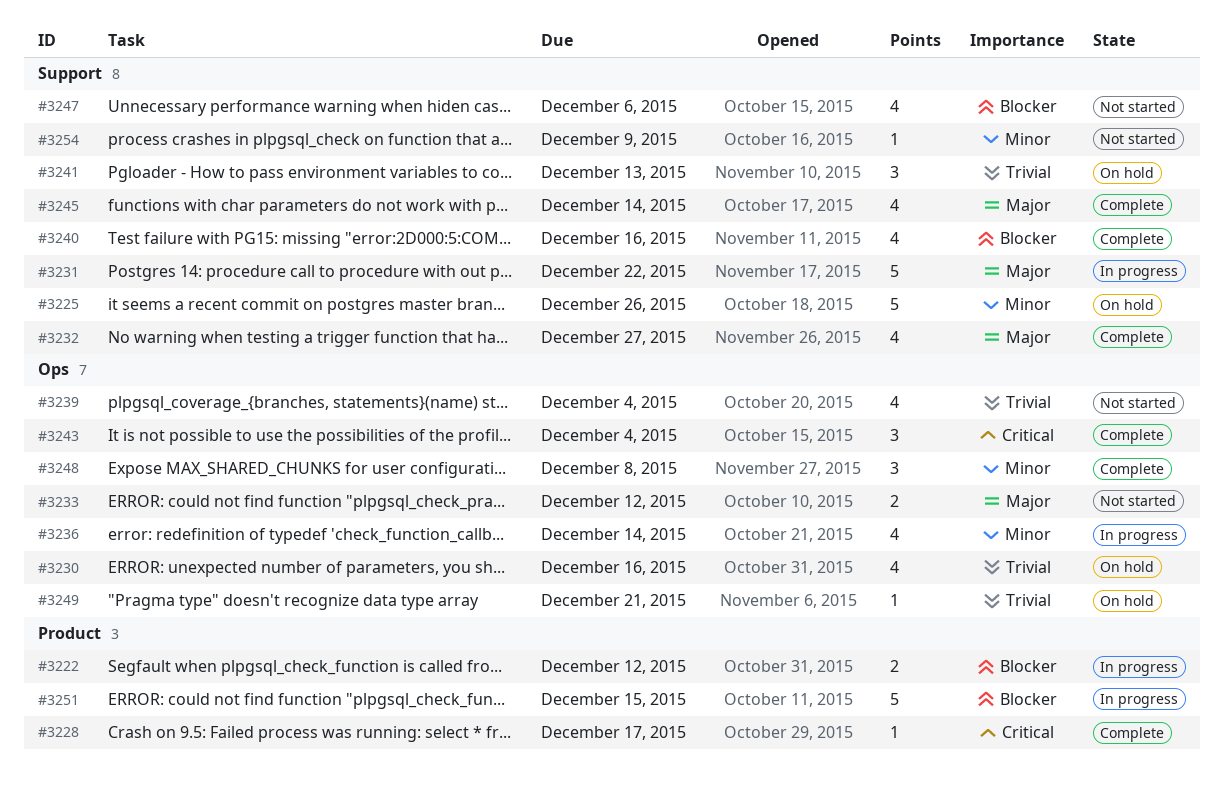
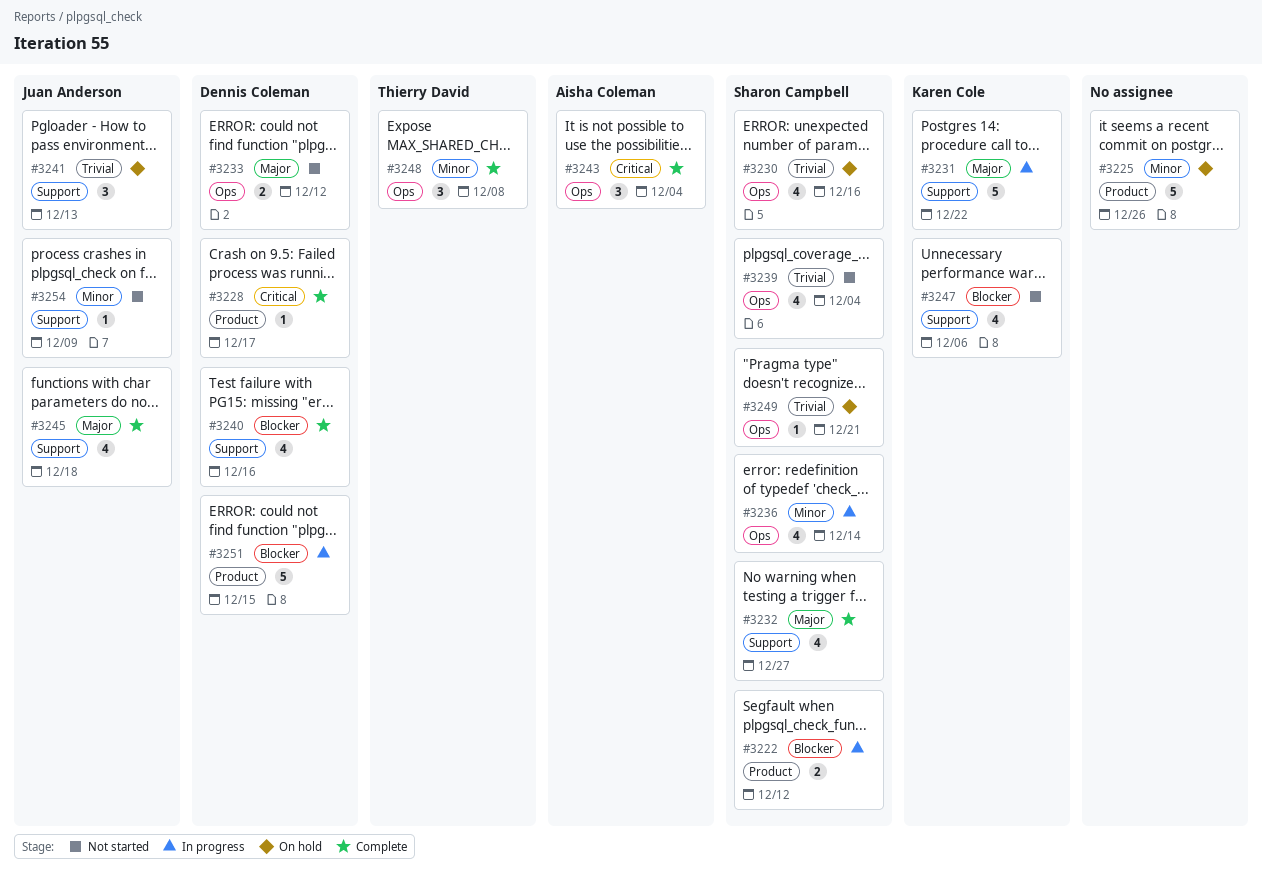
#3225, label: Support -> Product
#3245, due: Dec 14 -> Dec 18

